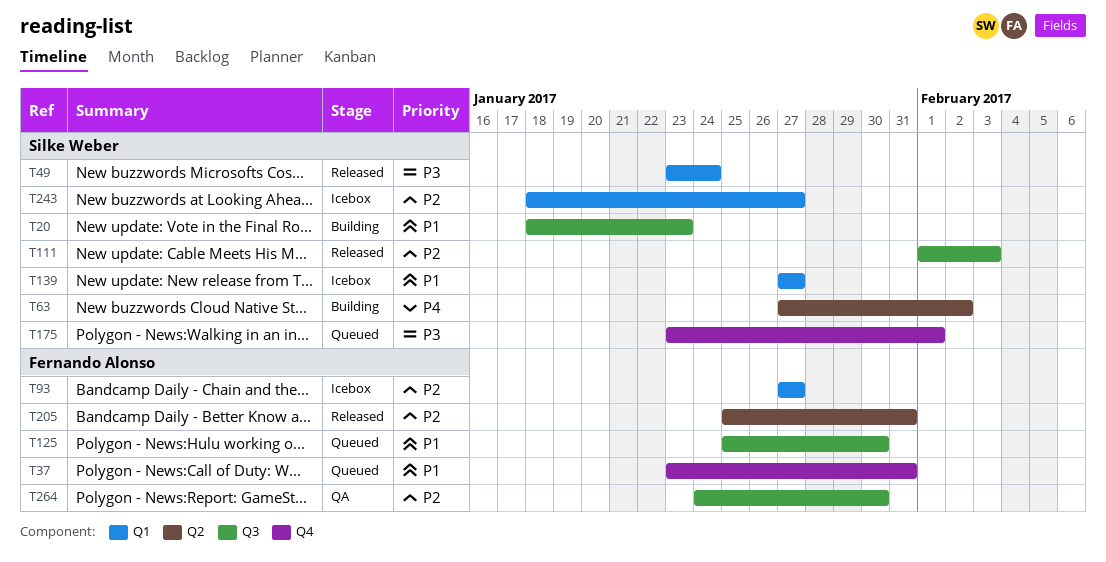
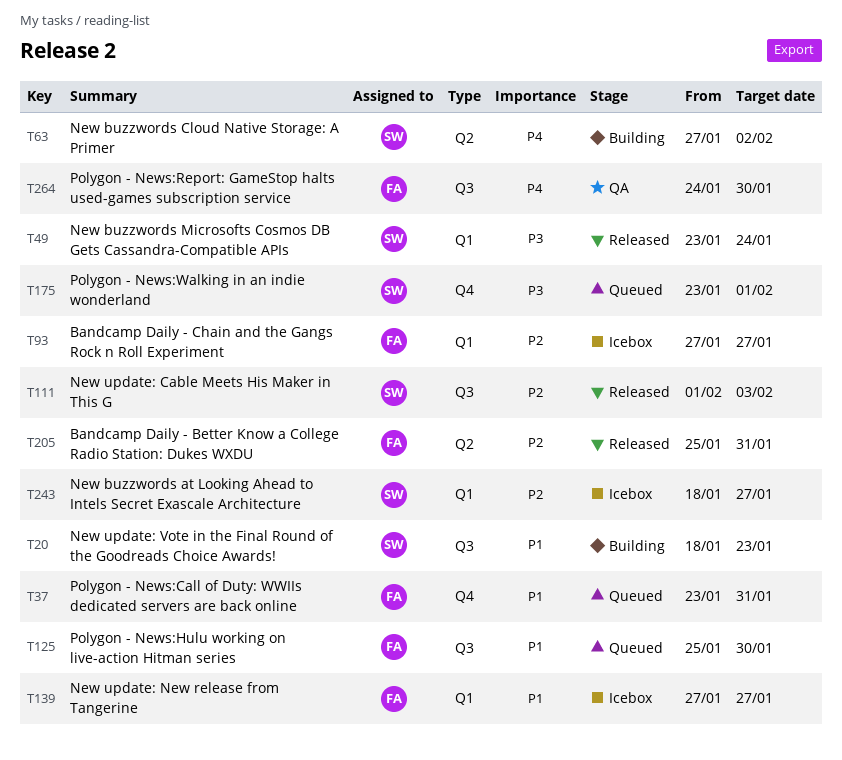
T139, owner: Silke Weber -> Fernando Alonso
T264, priority: P2 -> P4

